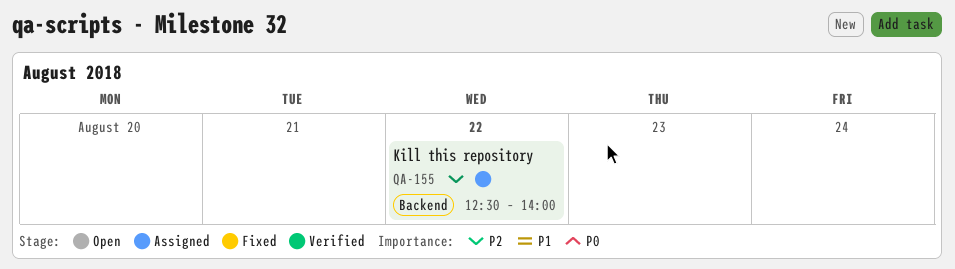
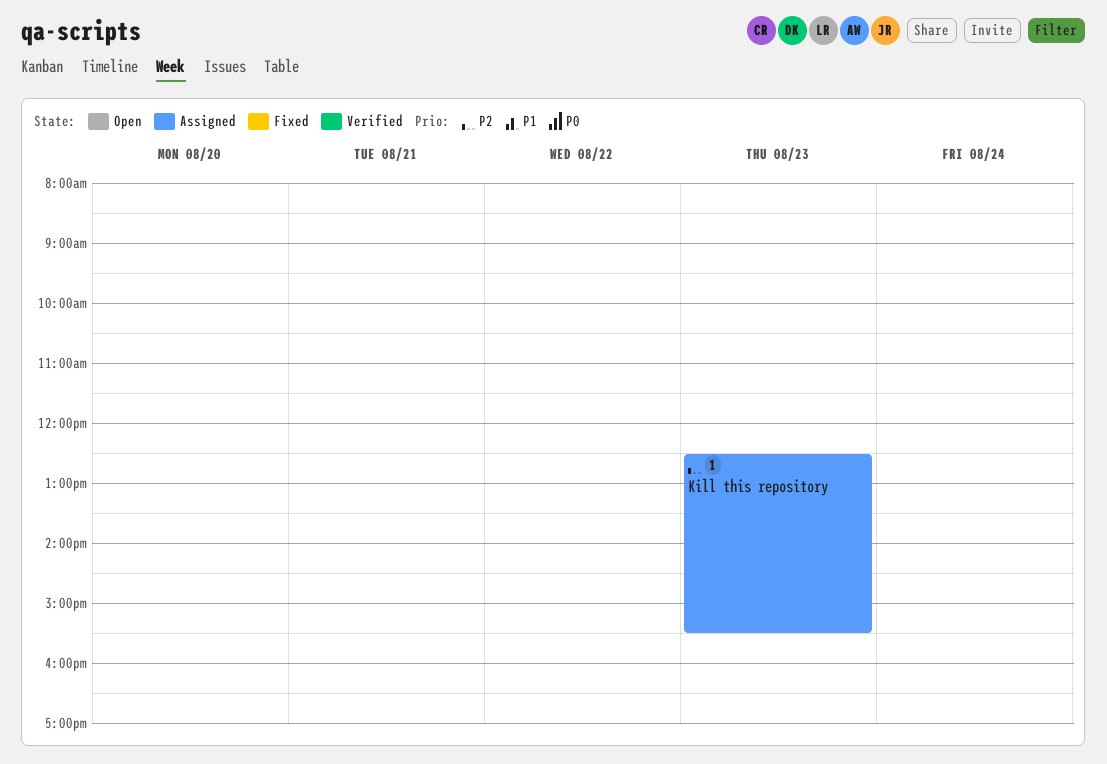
Kill this repository, day: Aug 22 -> Aug 23
Kill this repository, ends: 14:00 -> 15:30

